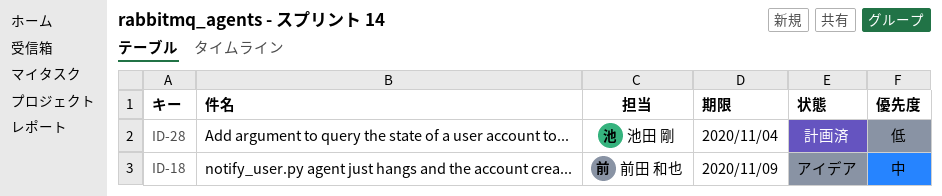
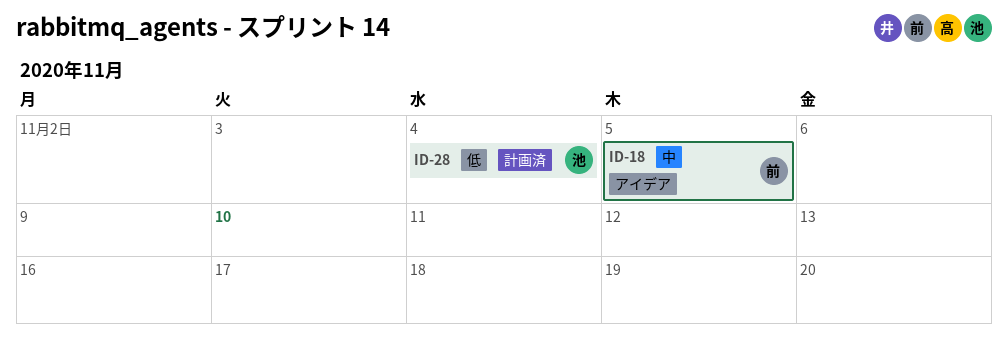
ID-18, due: Nov 9 -> Nov 5

